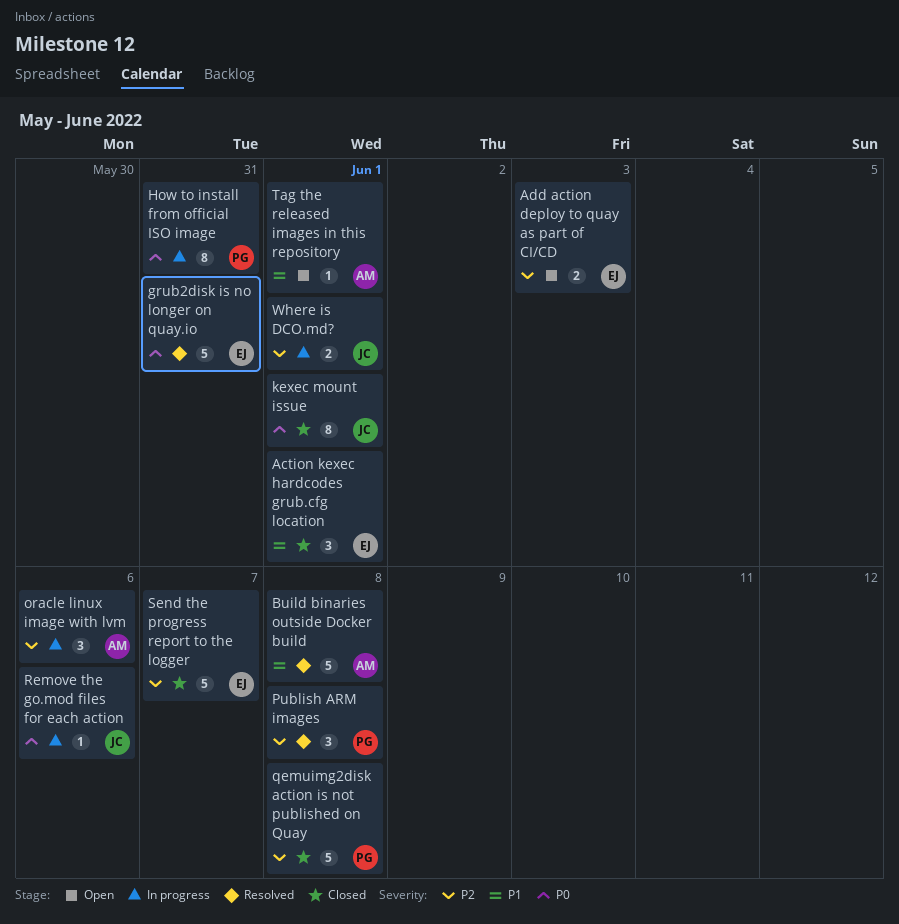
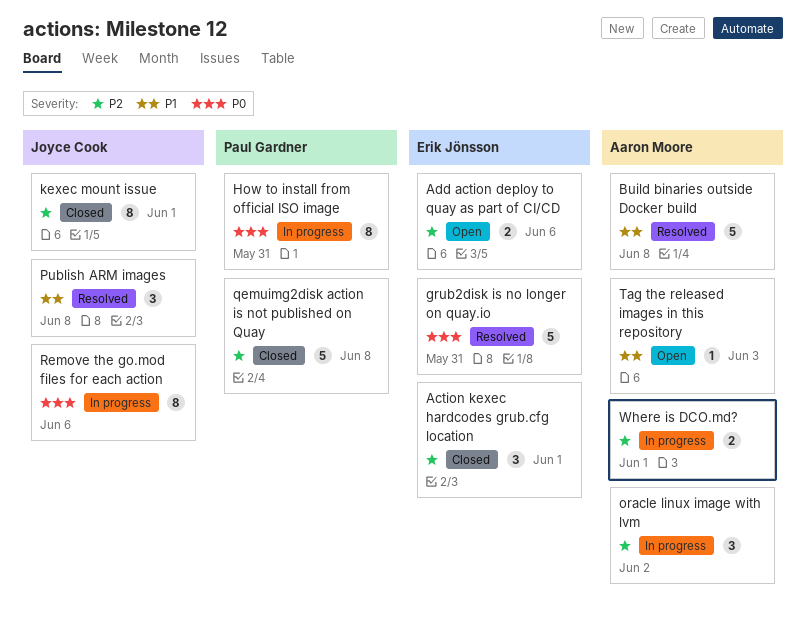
Action kexec hardcodes grub.cfg location, priority: P1 -> P2
Add action deploy to quay as part of CI/CD, due: Jun 3 -> Jun 6
kexec mount issue, priority: P0 -> P2
oracle linux image with lvm, due: Jun 6 -> Jun 2
Publish ARM images, owner: Paul Gardner -> Joyce Cook
Publish ARM images, priority: P2 -> P1
Remove the go.mod files for each action, estimate: 1 -> 8
Send the progress report to the logger: present -> none
Tag the released images in this repository, due: Jun 1 -> Jun 3
Where is DCO.md?, owner: Joyce Cook -> Aaron Moore

